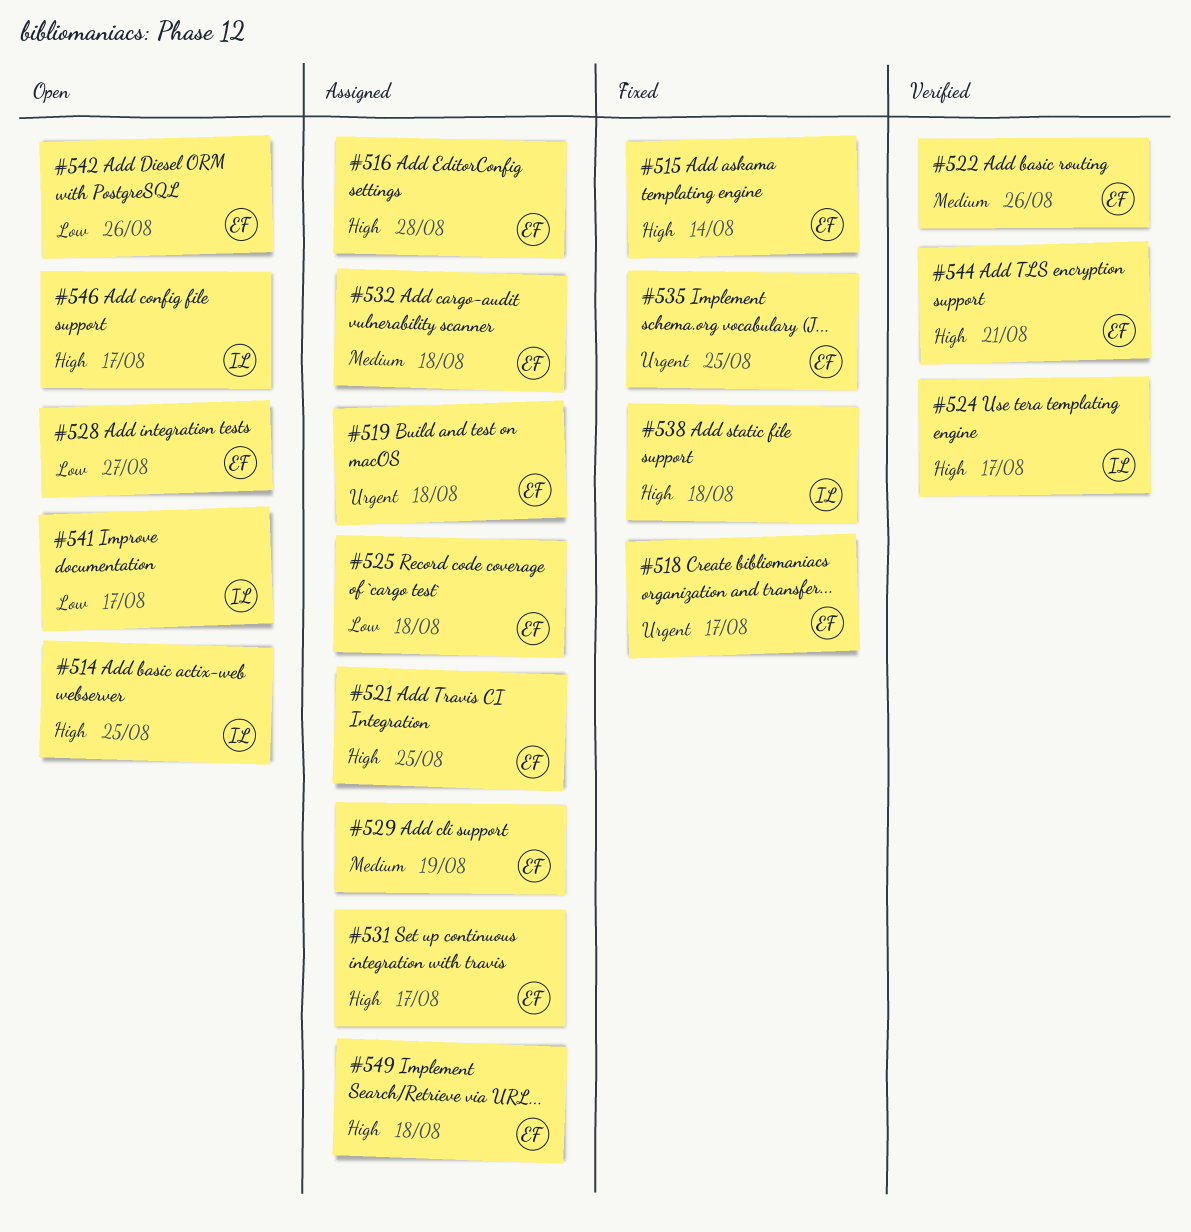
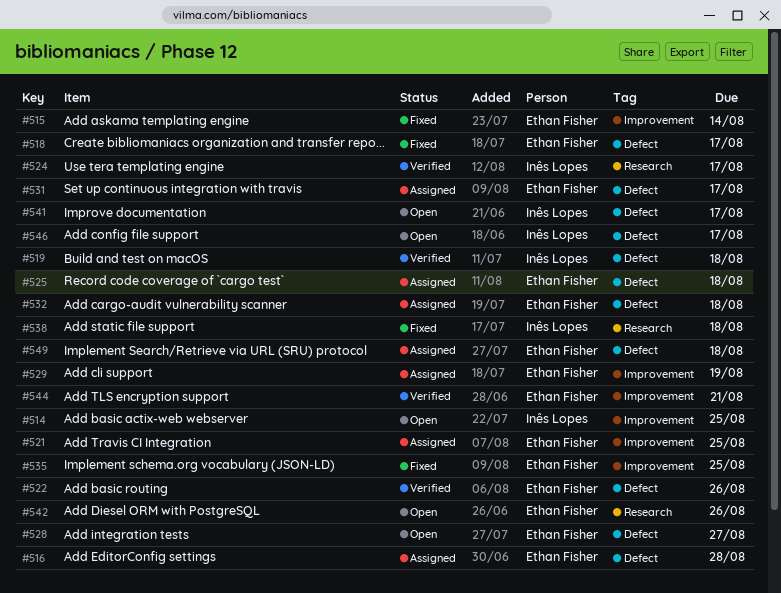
#519, status: Assigned -> Verified
#519, owner: Ethan Fisher -> Inês Lopes

